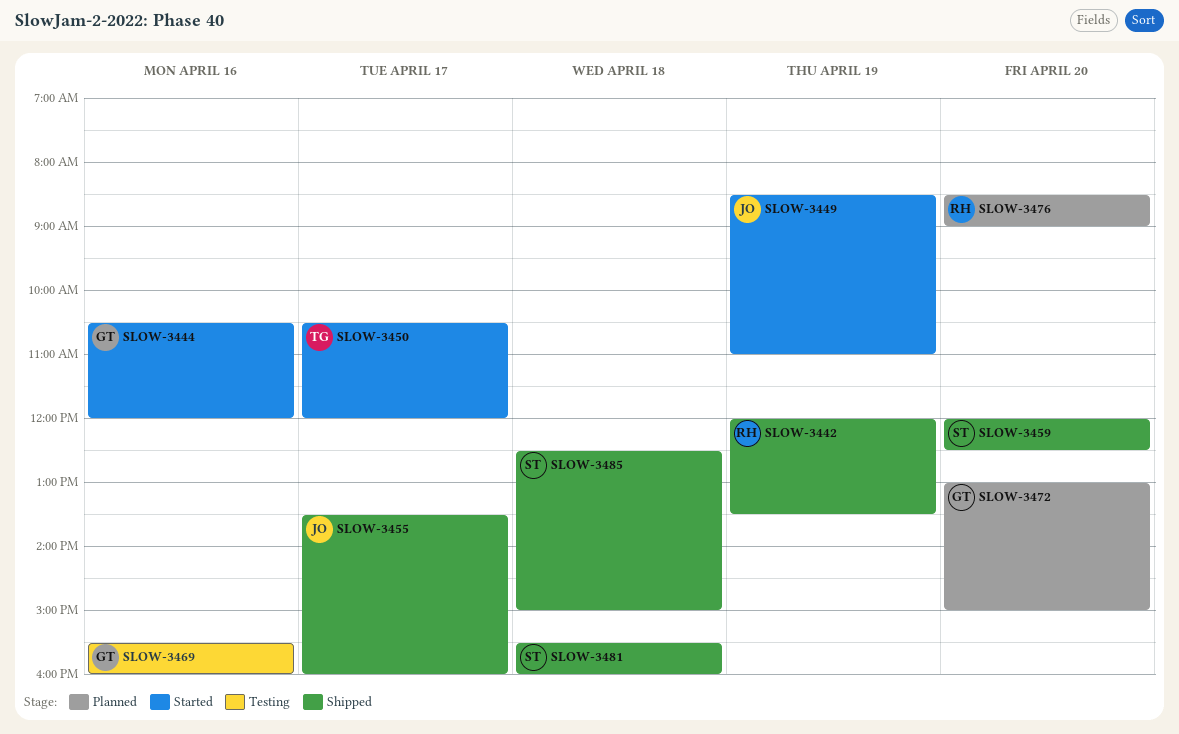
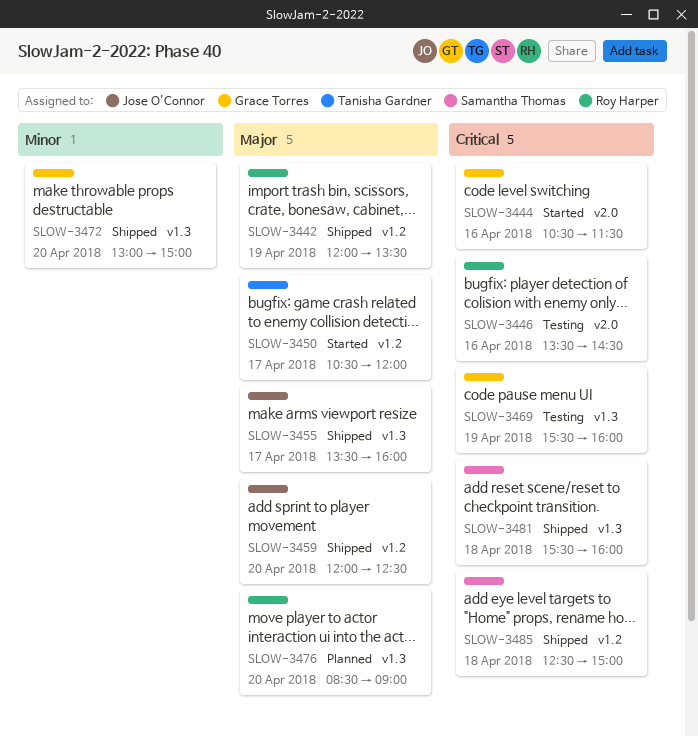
SLOW-3444, ends: 12:00 -> 11:30
SLOW-3446: none -> present
SLOW-3449: present -> none
SLOW-3459, owner: Samantha Thomas -> Jose O'Connor
SLOW-3469, day: Apr 16 -> Apr 19
SLOW-3472, status: Planned -> Shipped

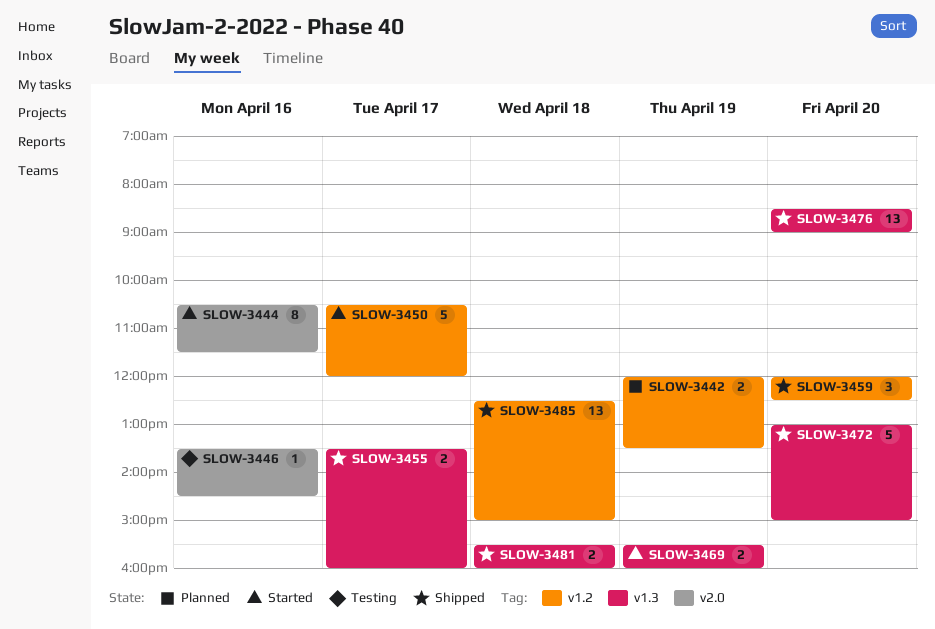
SLOW-3442, status: Shipped -> Planned
SLOW-3469, status: Testing -> Started
SLOW-3476, status: Planned -> Shipped

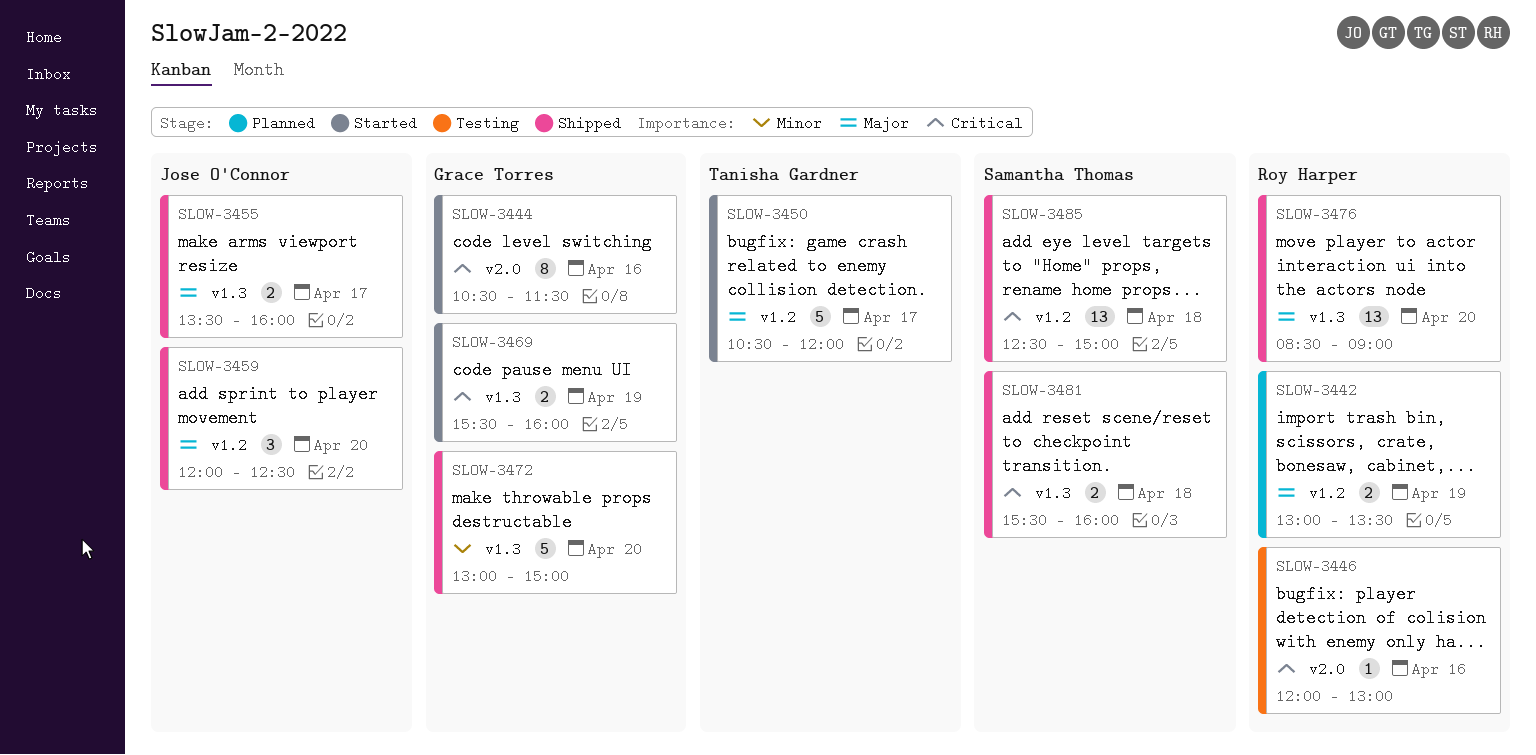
SLOW-3442, begins: 12:00 -> 13:00
SLOW-3446, begins: 13:30 -> 12:00
SLOW-3446, ends: 14:30 -> 13:00

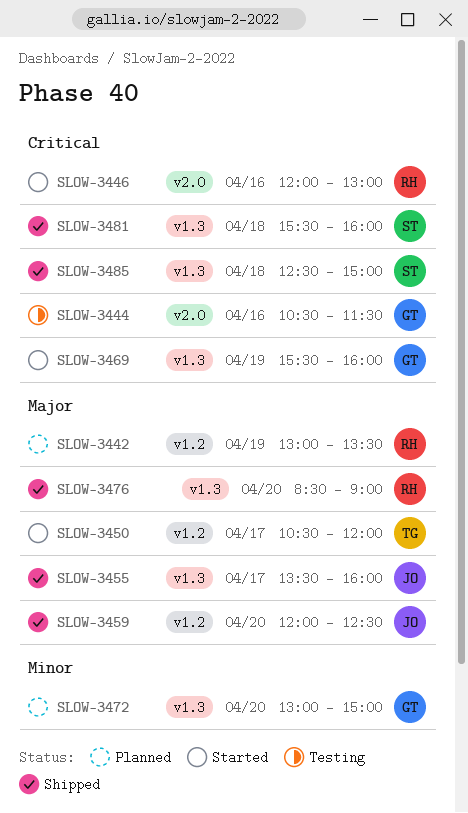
SLOW-3444, status: Started -> Testing
SLOW-3446, status: Testing -> Started
SLOW-3472, status: Shipped -> Planned
SLOW-3485, label: v1.2 -> v1.3

